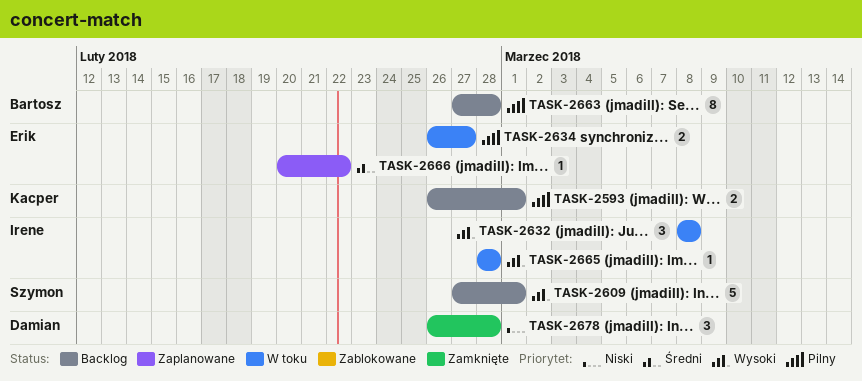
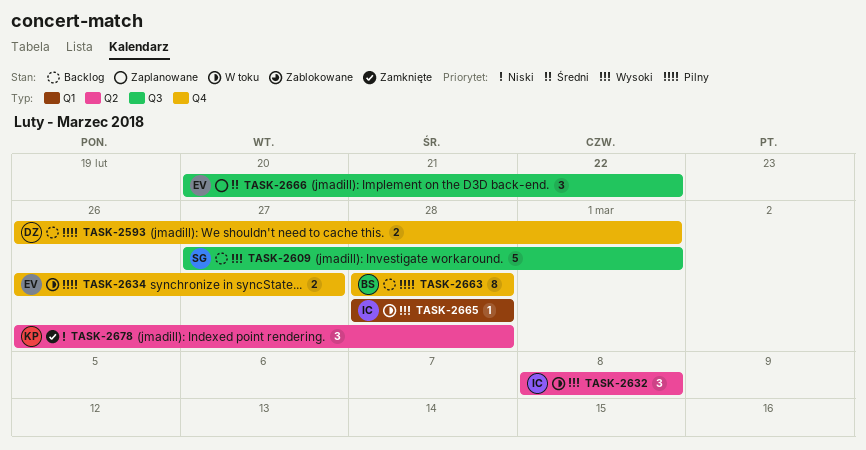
TASK-2593, owner: Kacper -> Damian
TASK-2663, start: Feb 27 -> Feb 28
TASK-2666, estimate: 1 -> 3
TASK-2678, owner: Damian -> Kacper

